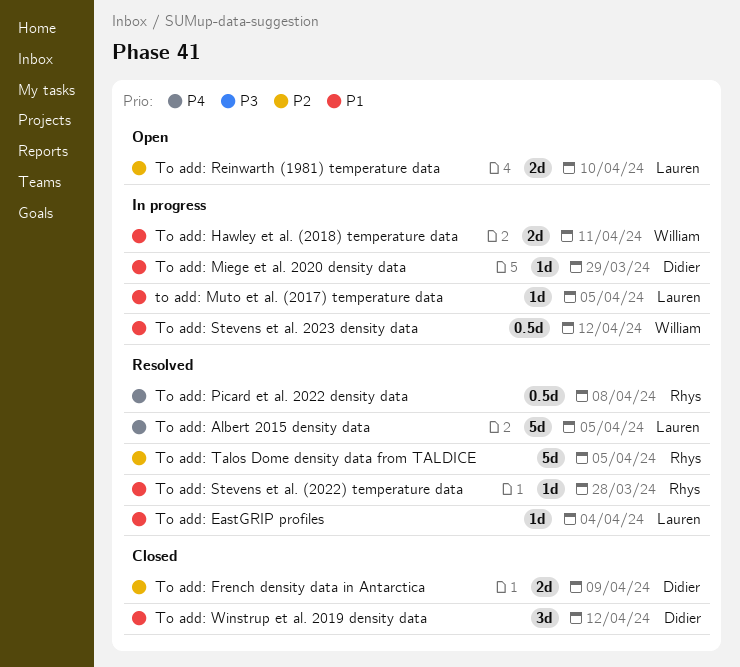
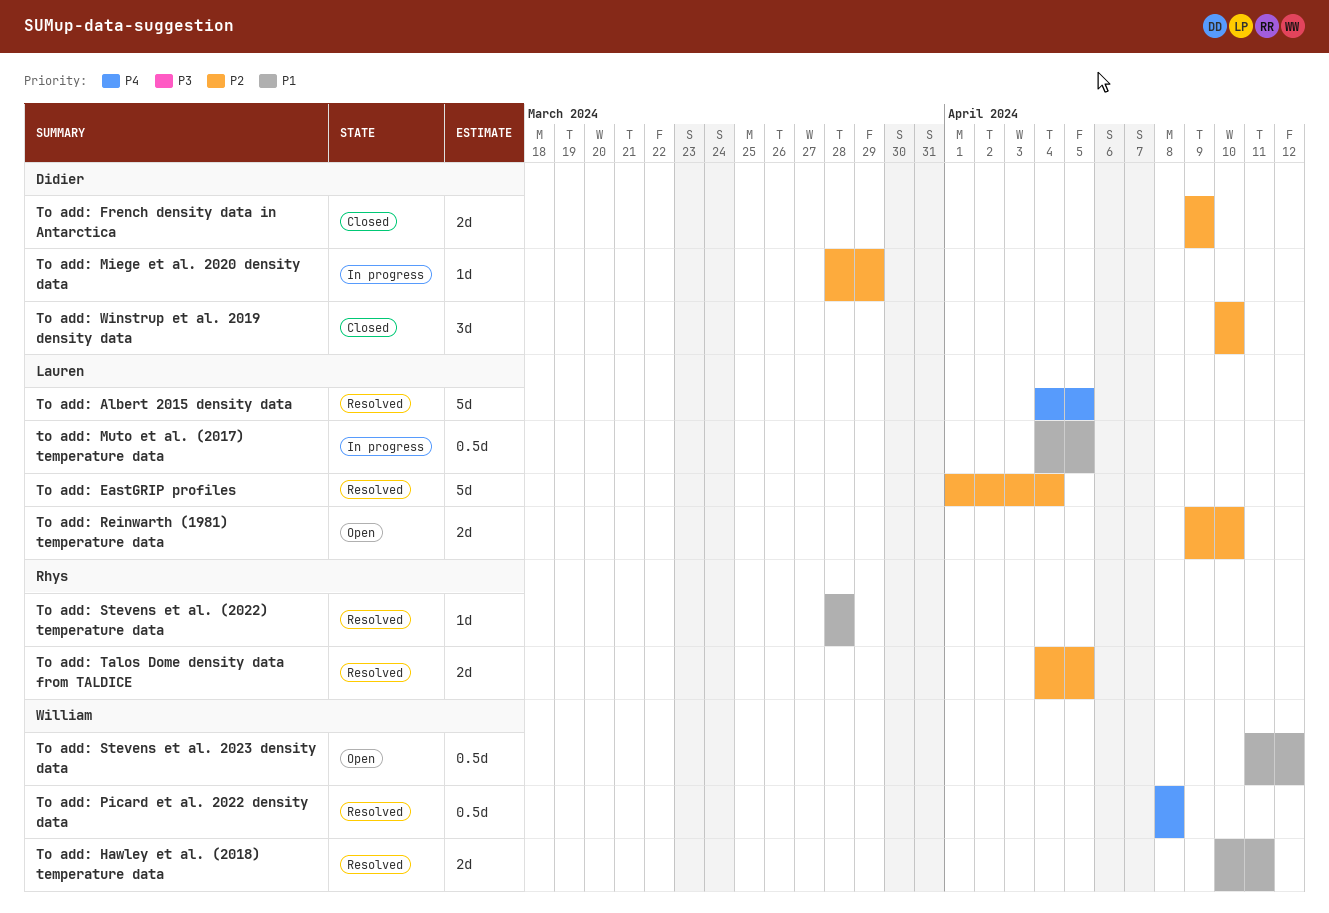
To add: EastGRIP profiles, priority: P1 -> P2
To add: EastGRIP profiles, estimate: 1d -> 5d
To add: Hawley et al. (2018) temperature data, status: In progress -> Resolved
To add: Miege et al. 2020 density data, priority: P1 -> P2
to add: Muto et al. (2017) temperature data, estimate: 1d -> 0.5d
To add: Picard et al. 2022 density data, owner: Rhys -> William
To add: Stevens et al. 2023 density data, status: In progress -> Open
To add: Talos Dome density data from TALDICE, estimate: 5d -> 2d
To add: Winstrup et al. 2019 density data, priority: P1 -> P2
To add: Winstrup et al. 2019 density data, due: Apr 12 -> Apr 10

